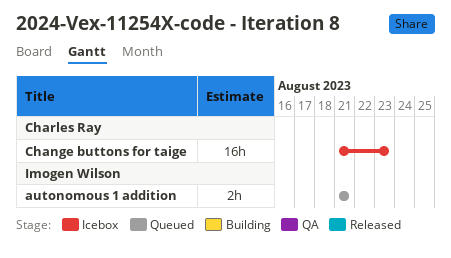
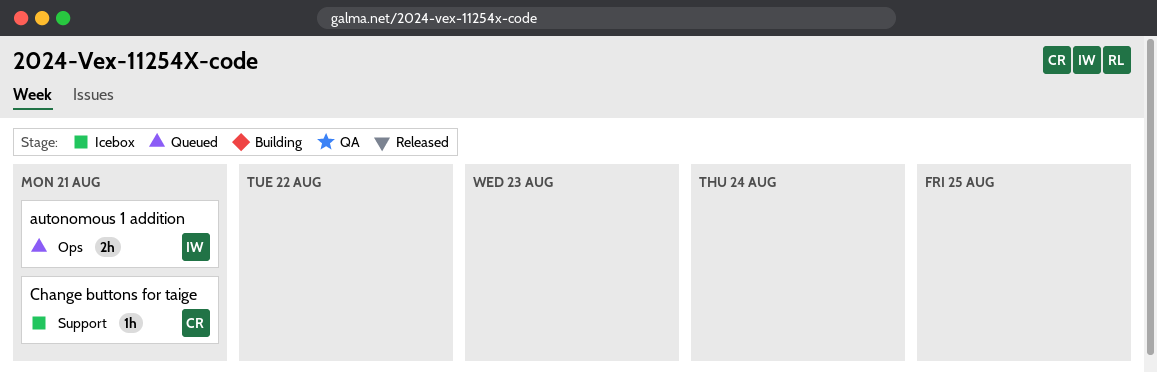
Change buttons for taige, estimate: 16h -> 1h
Change buttons for taige, due: Aug 23 -> Aug 21

